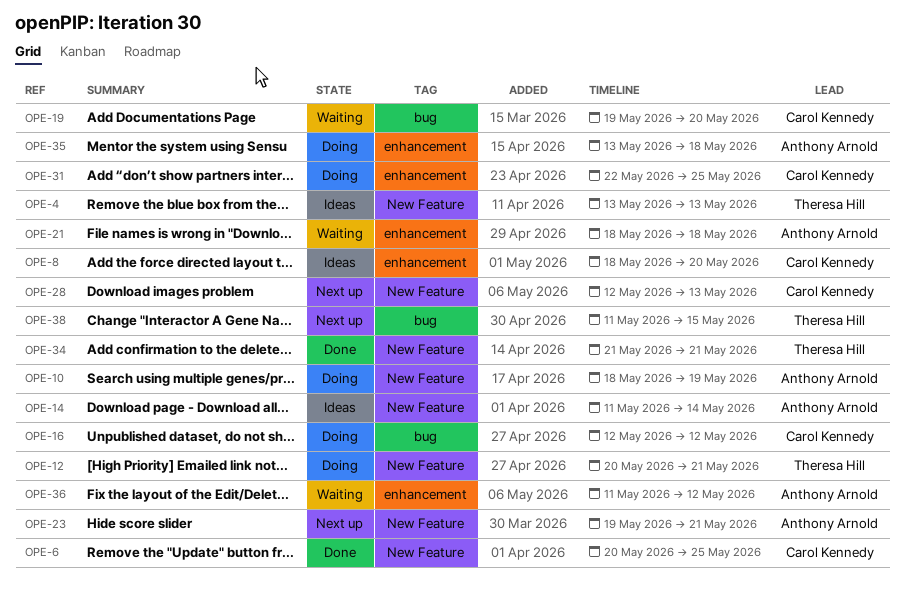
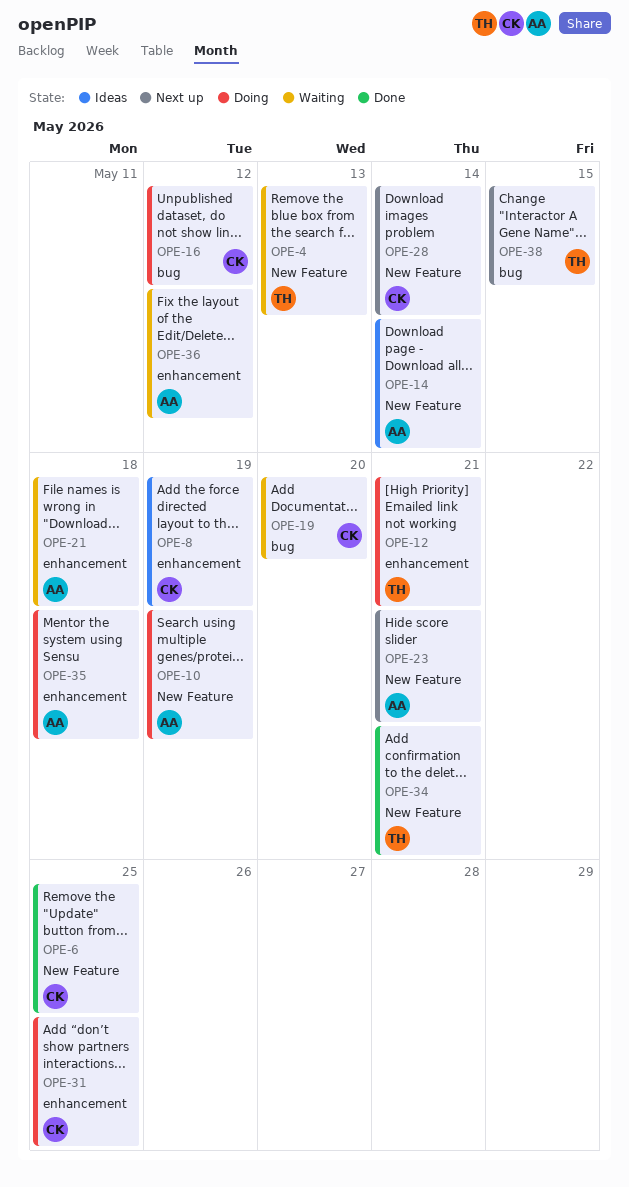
OPE-4, status: Ideas -> Waiting
OPE-8, due: May 20 -> May 19
OPE-12, label: New Feature -> enhancement
OPE-28, due: May 13 -> May 14

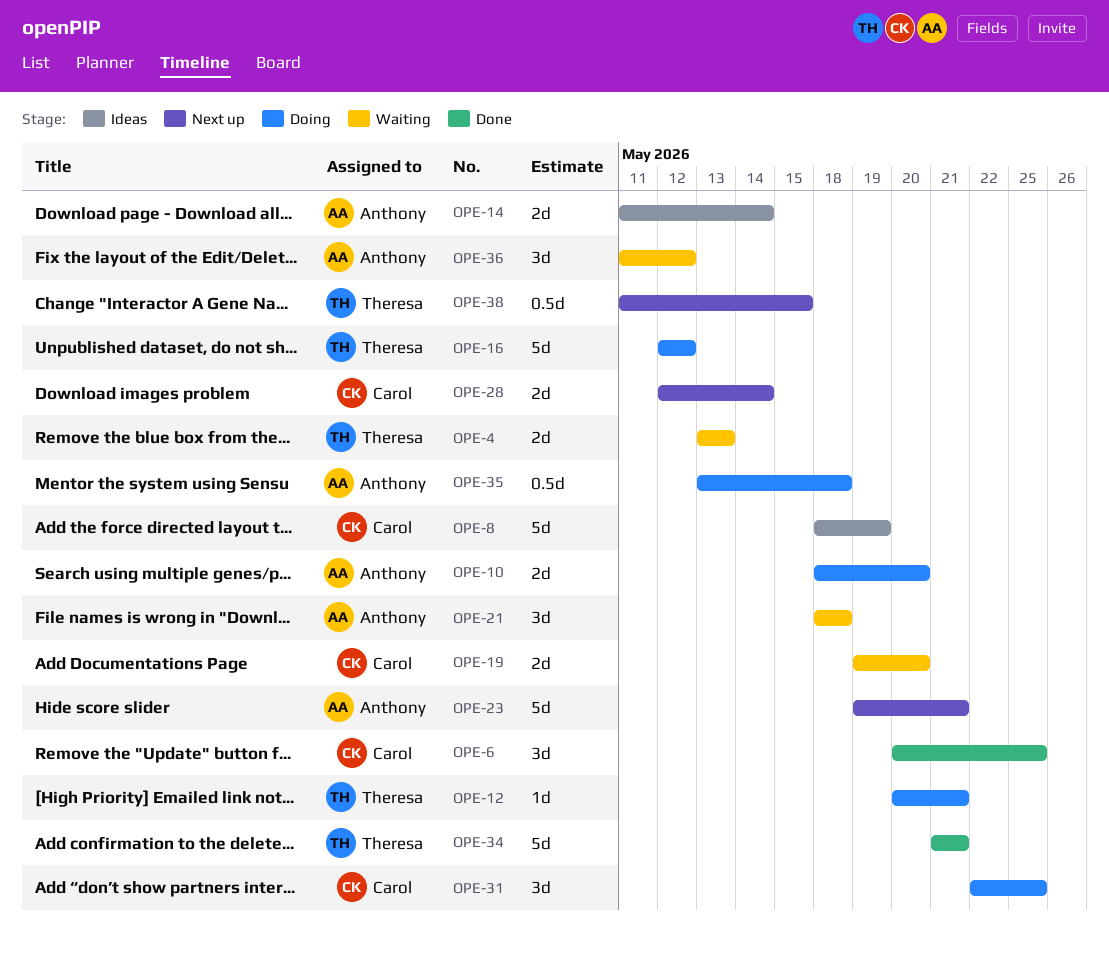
OPE-10, due: May 19 -> May 20
OPE-16, owner: Carol -> Theresa

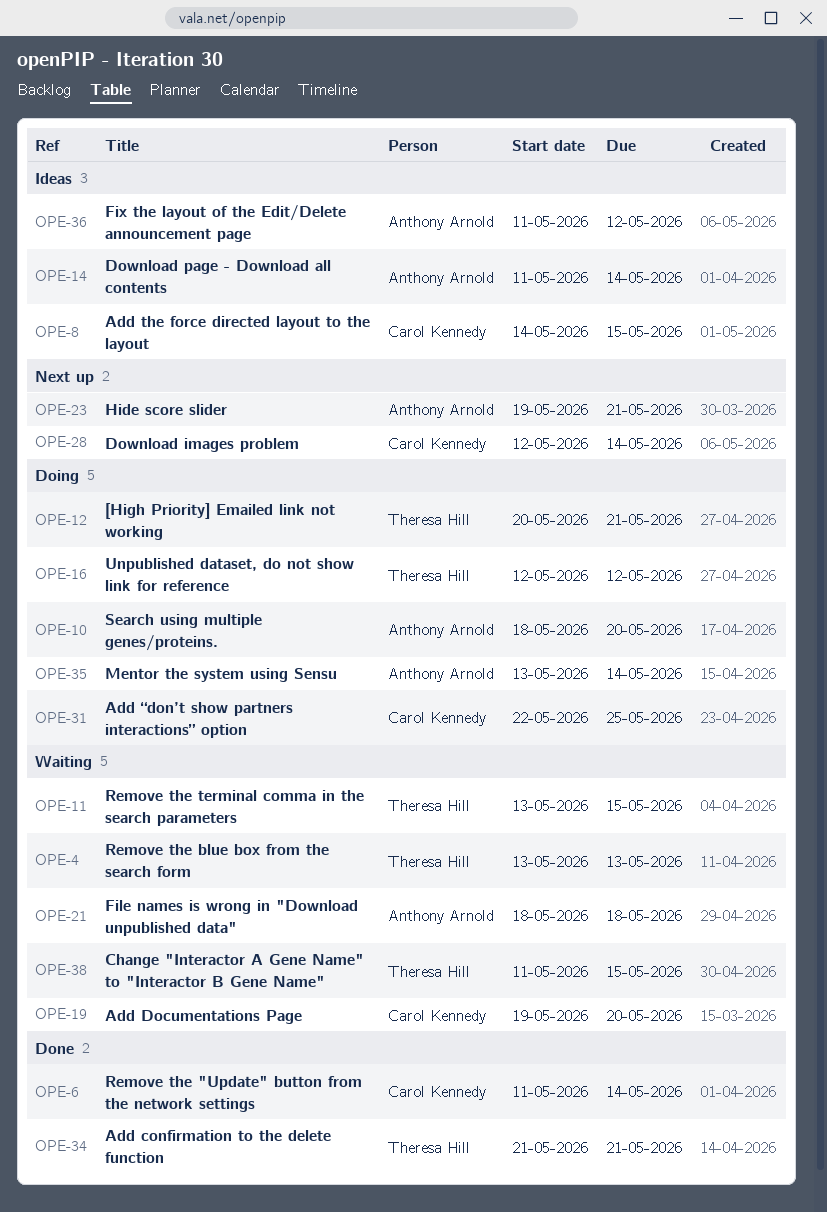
OPE-6, start: May 20 -> May 11
OPE-6, due: May 25 -> May 14
OPE-8, start: May 18 -> May 14
OPE-8, due: May 19 -> May 15
OPE-11: none -> present
OPE-35, due: May 18 -> May 14
OPE-36, status: Waiting -> Ideas
OPE-38, status: Next up -> Waiting

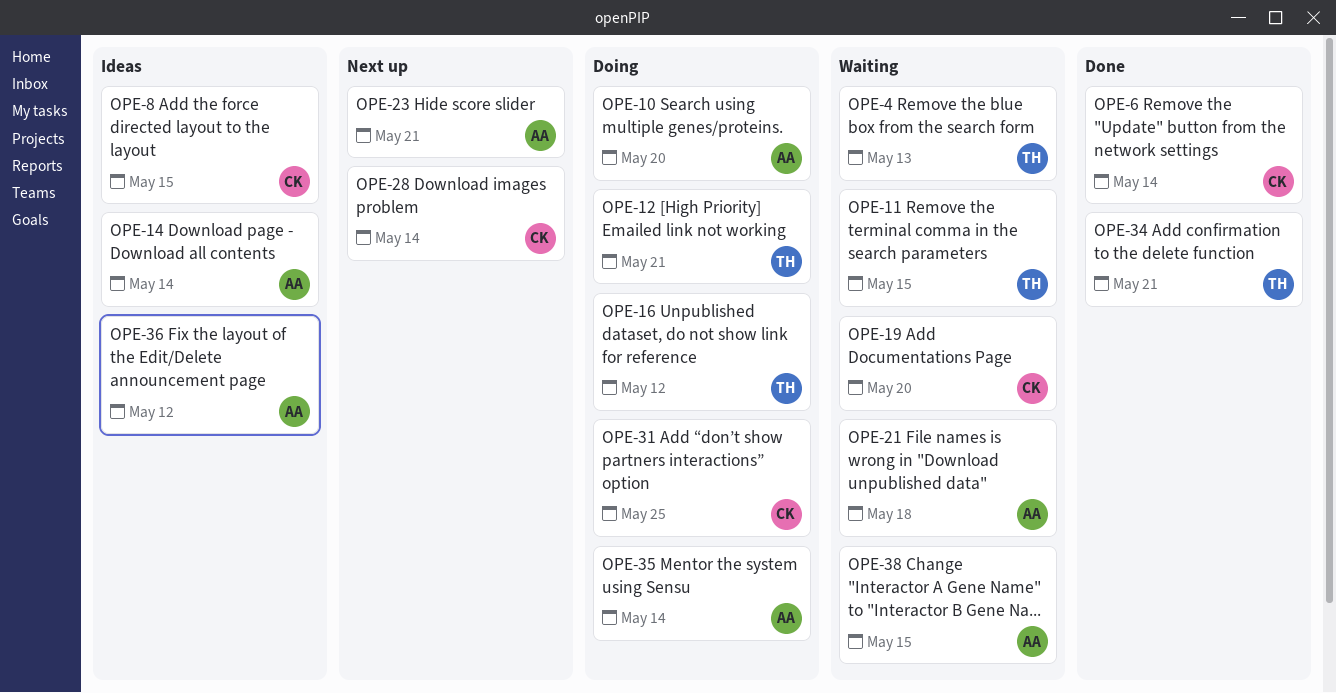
OPE-38, owner: Theresa Hill -> Anthony Arnold

